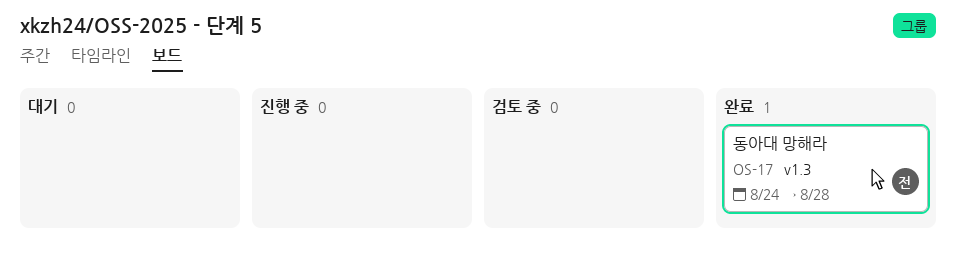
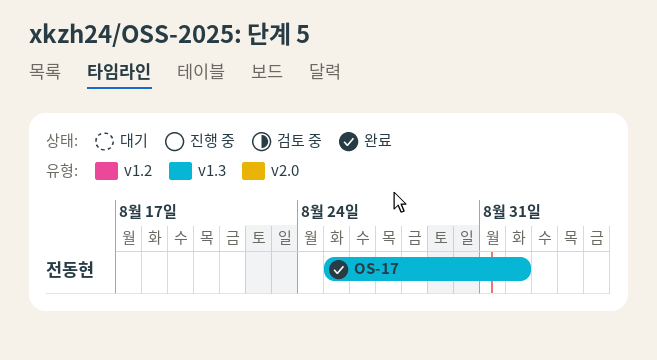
OS-17, start: Aug 24 -> Aug 25
OS-17, due: Aug 28 -> Sep 1

